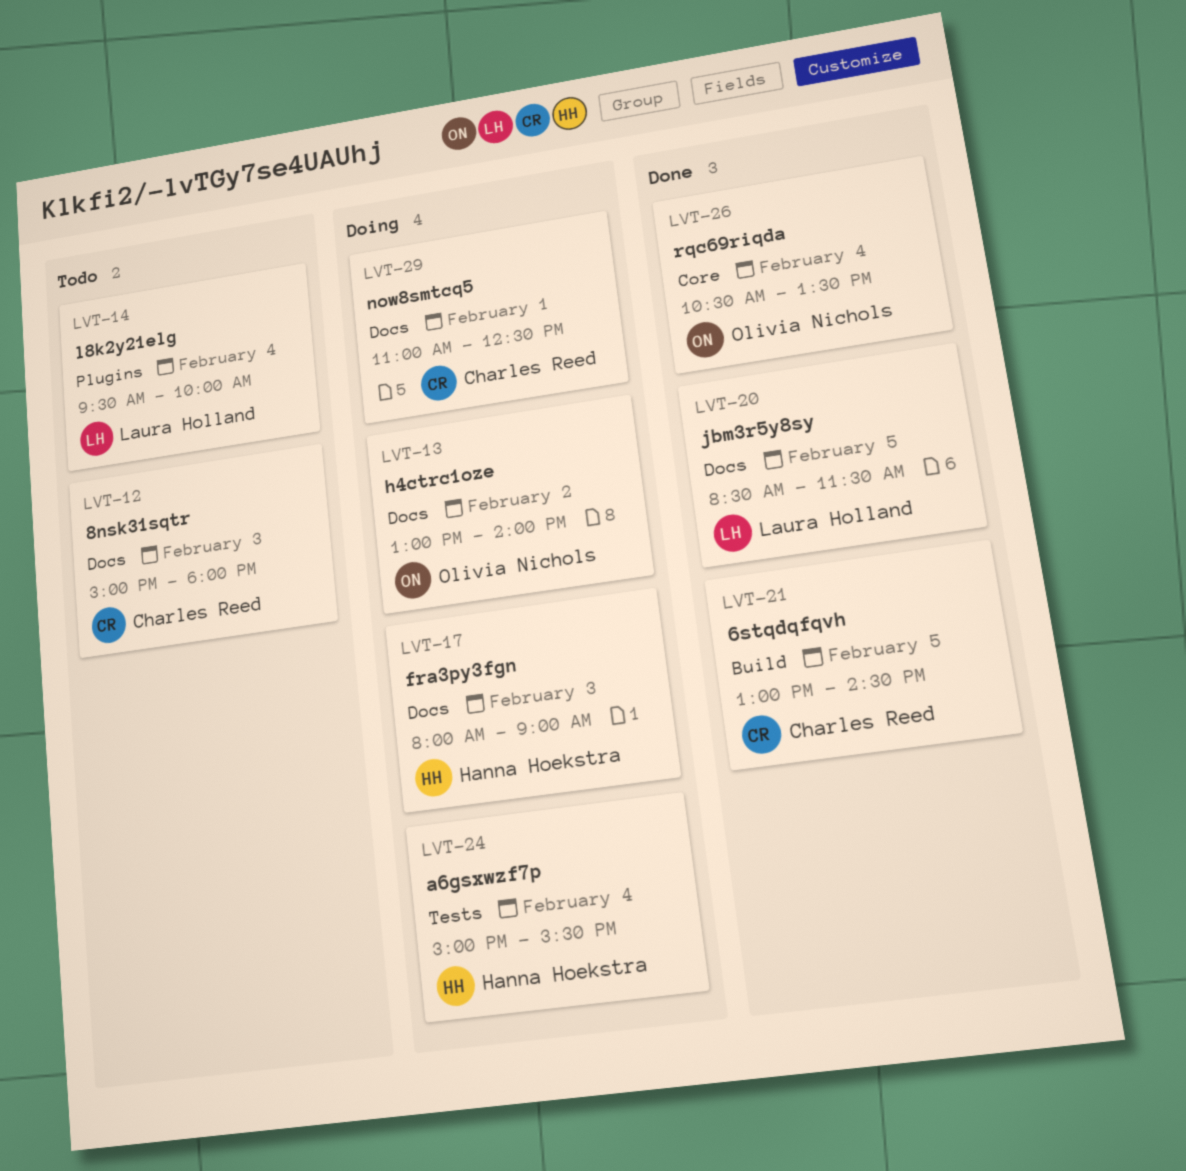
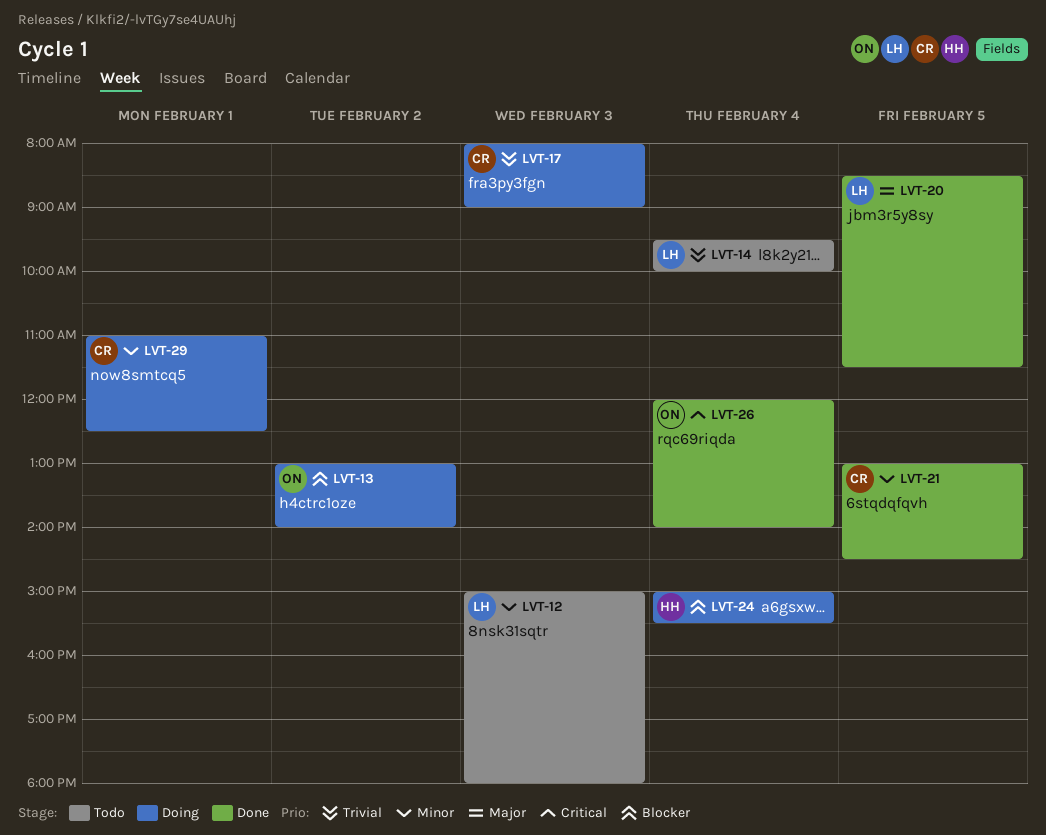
LVT-12, owner: Charles Reed -> Laura Holland
LVT-17, owner: Hanna Hoekstra -> Charles Reed
LVT-26, begins: 10:30 -> 12:00
LVT-26, ends: 13:30 -> 14:00

